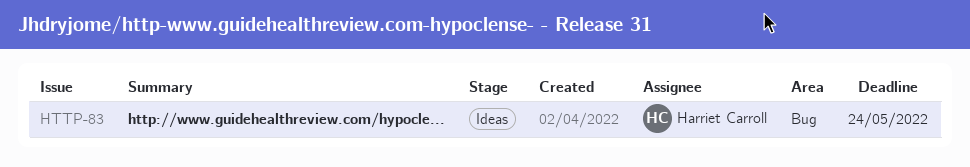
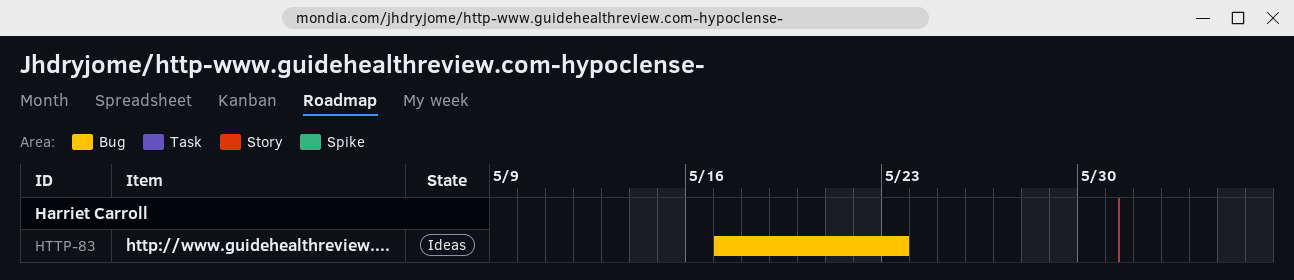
HTTP-83, due: May 24 -> May 23

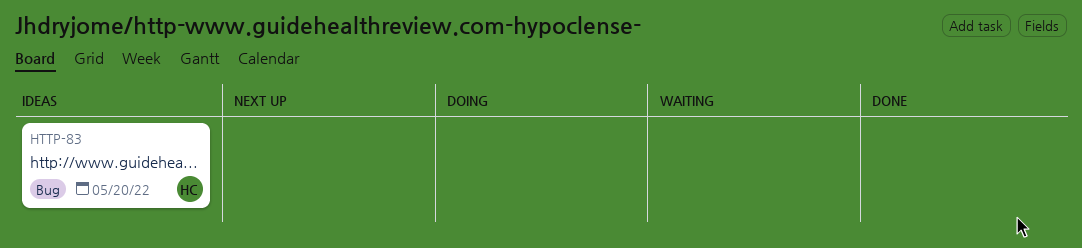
HTTP-83, due: May 23 -> May 20

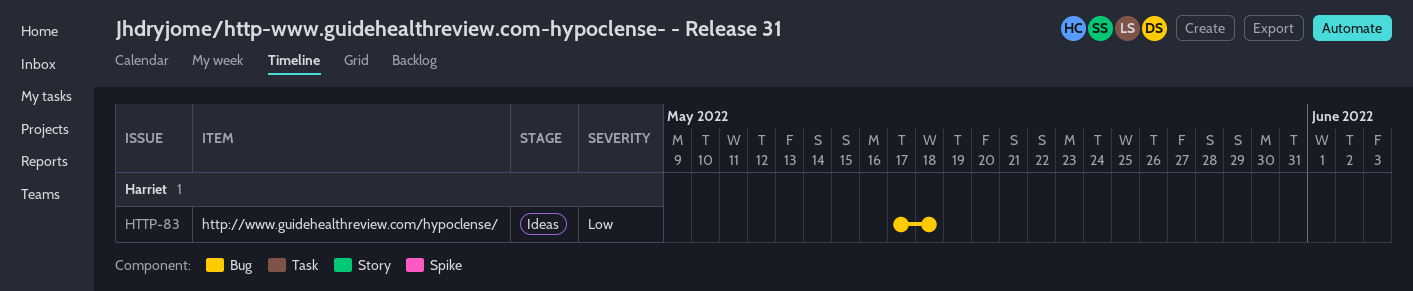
HTTP-83, due: May 20 -> May 18

